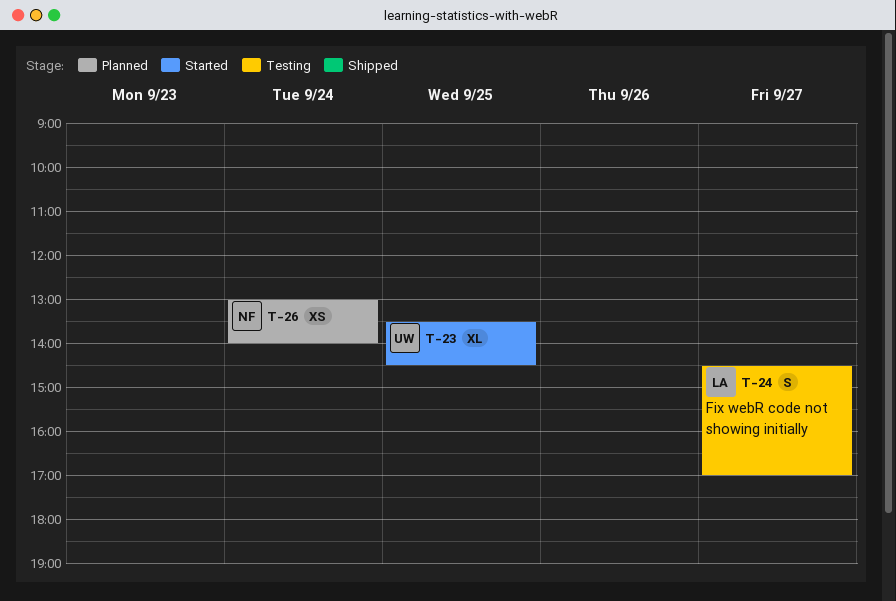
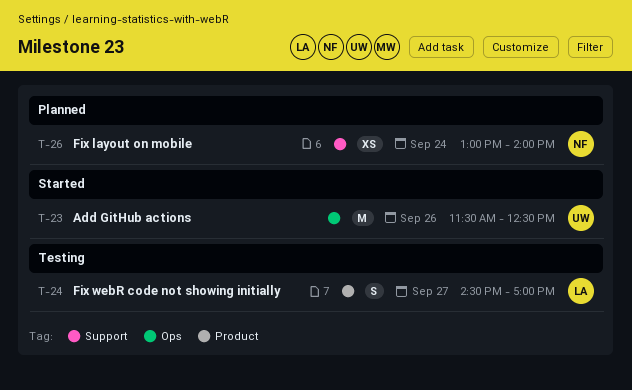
T-23, estimate: XL -> M
T-23, day: Sep 25 -> Sep 26
T-23, begins: 13:30 -> 11:30
T-23, ends: 14:30 -> 12:30

